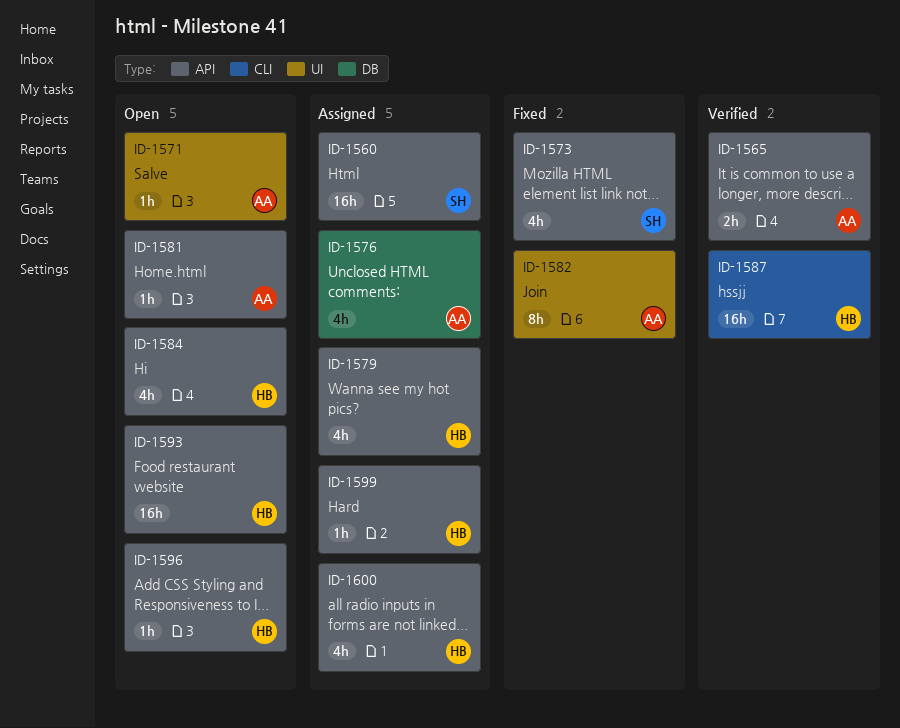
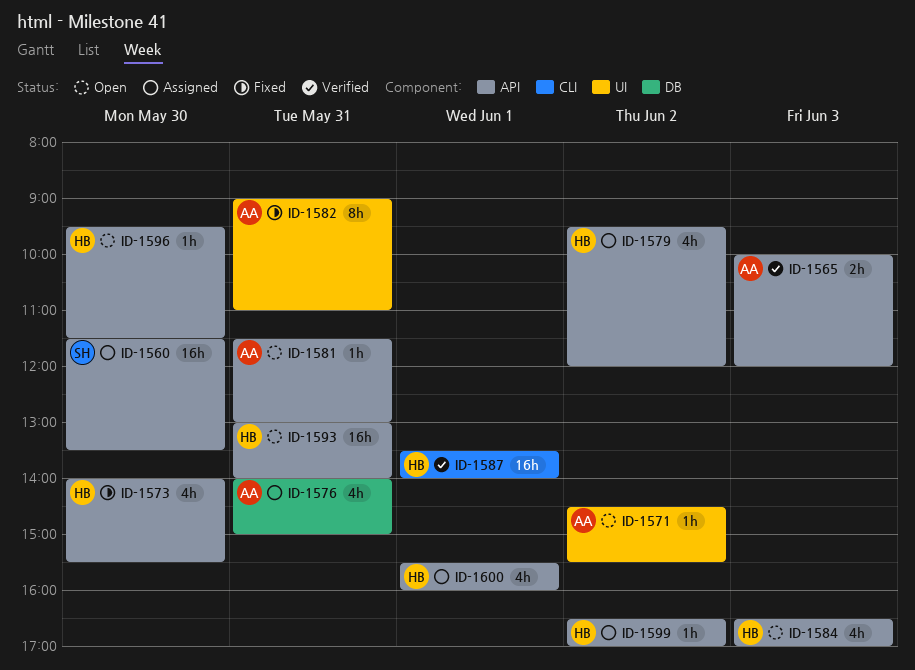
ID-1573, owner: SH -> HB

